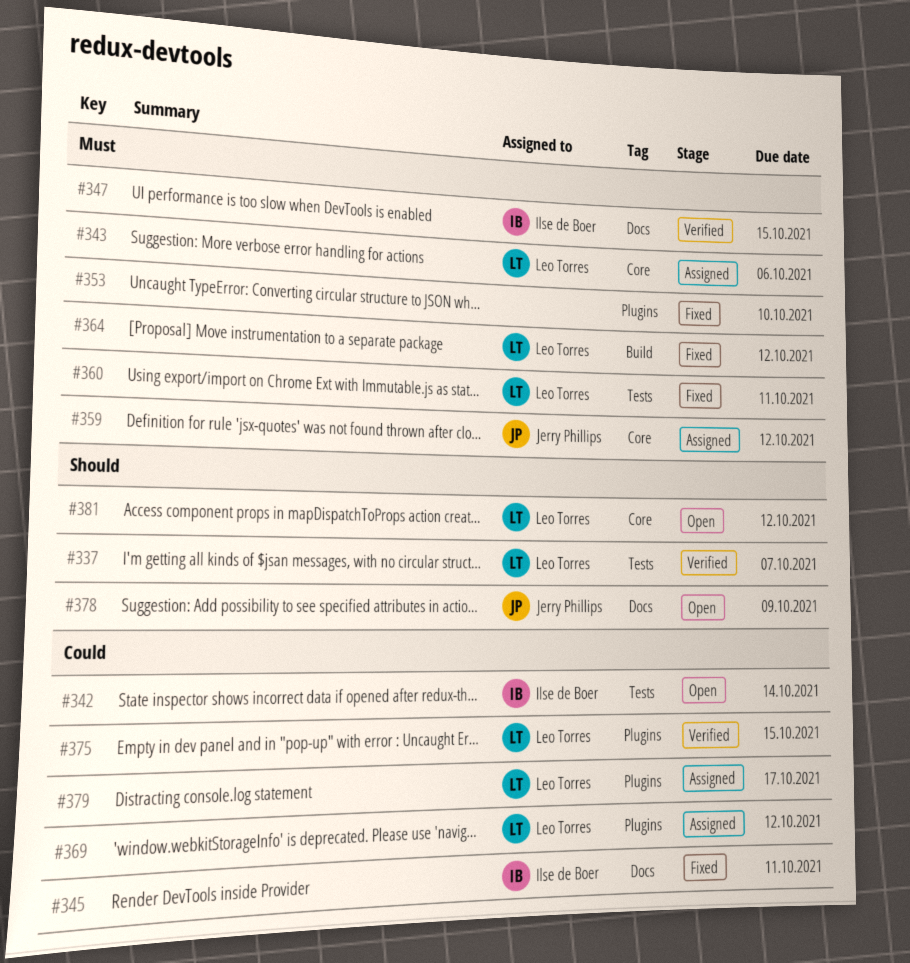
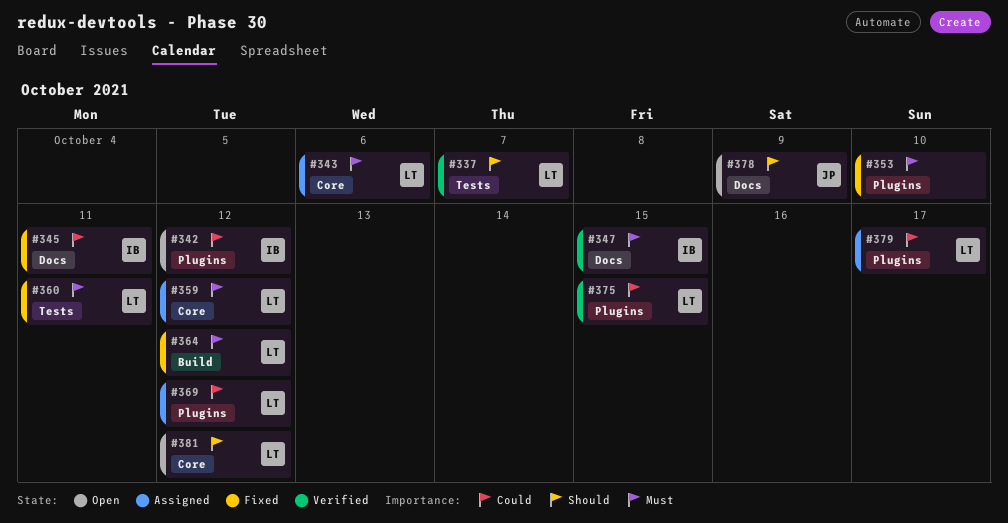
#342, label: Tests -> Plugins
#342, due: Oct 14 -> Oct 12
#359, owner: Jerry Phillips -> Leo Torres

